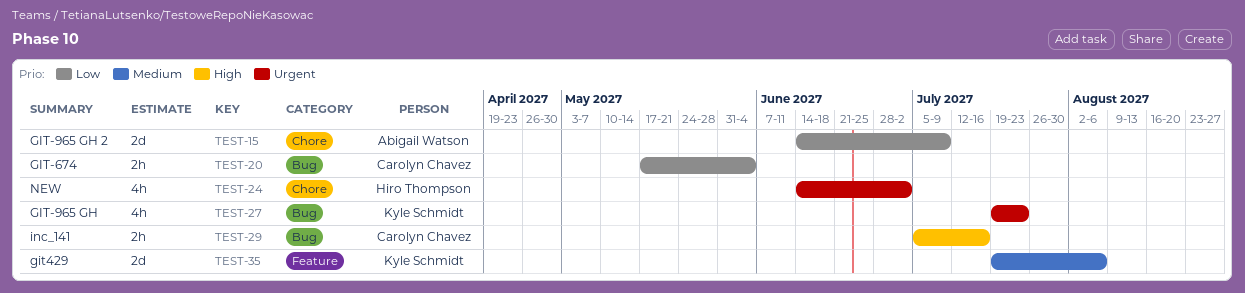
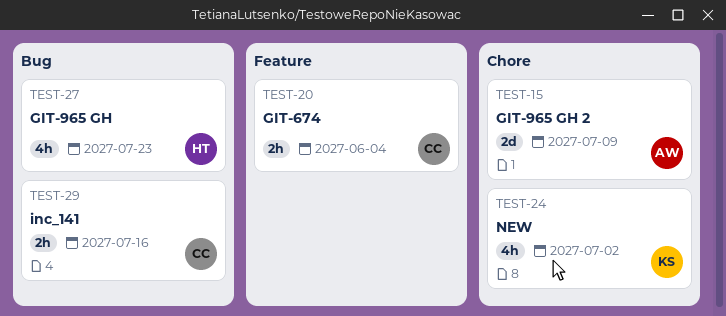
TEST-20, label: Bug -> Feature
TEST-24, owner: Hiro Thompson -> Kyle Schmidt
TEST-27, owner: Kyle Schmidt -> Hiro Thompson
TEST-35: present -> none

